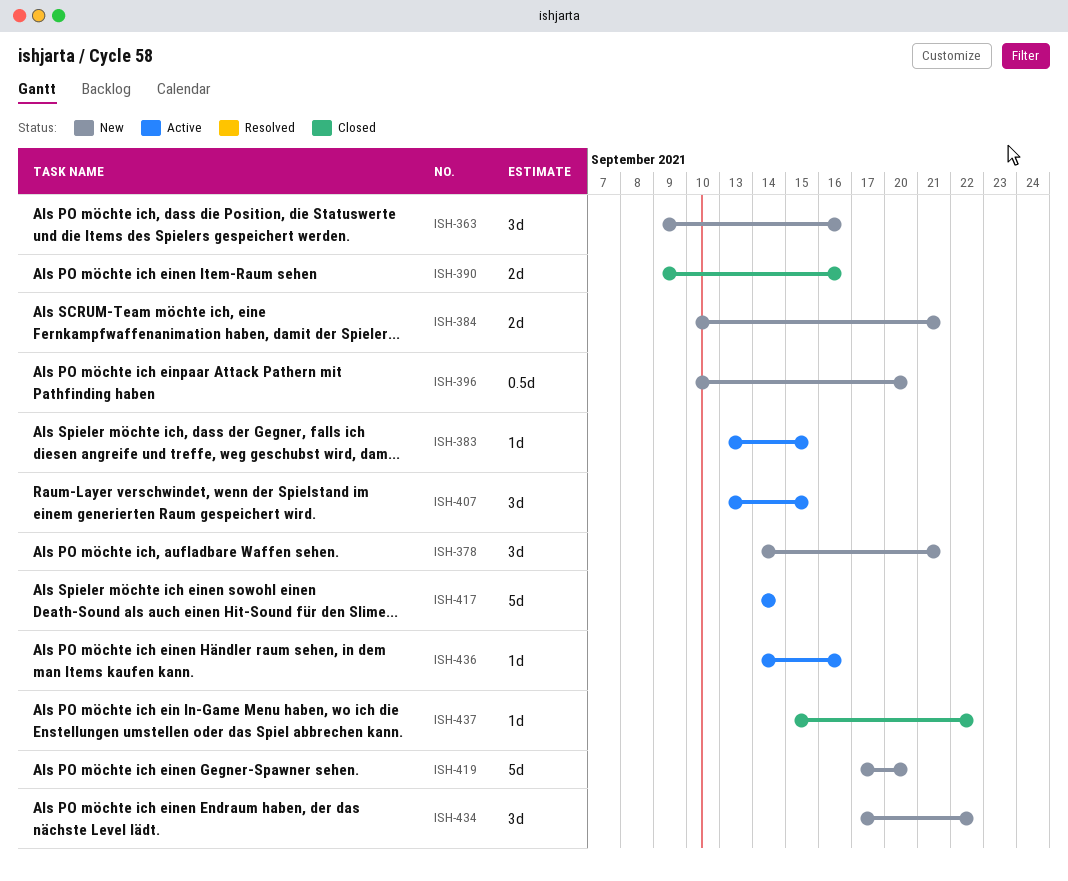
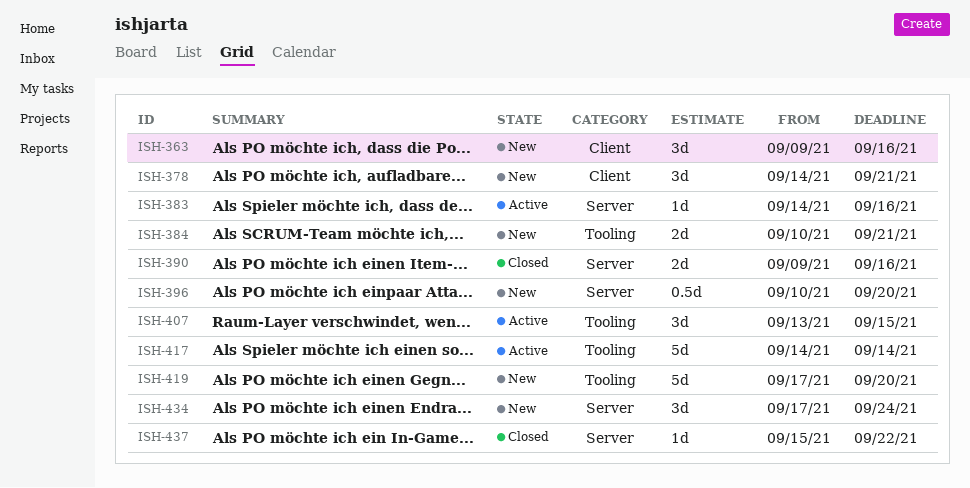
ISH-383, start: Sep 13 -> Sep 14
ISH-383, due: Sep 15 -> Sep 16
ISH-434, due: Sep 22 -> Sep 24
ISH-436: present -> none

